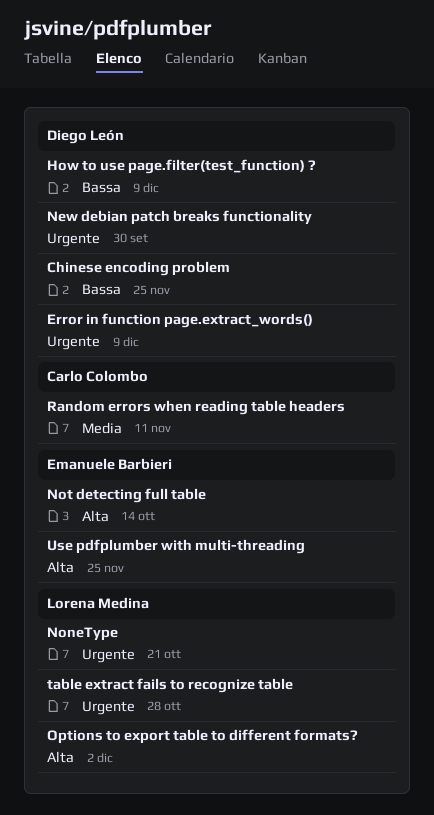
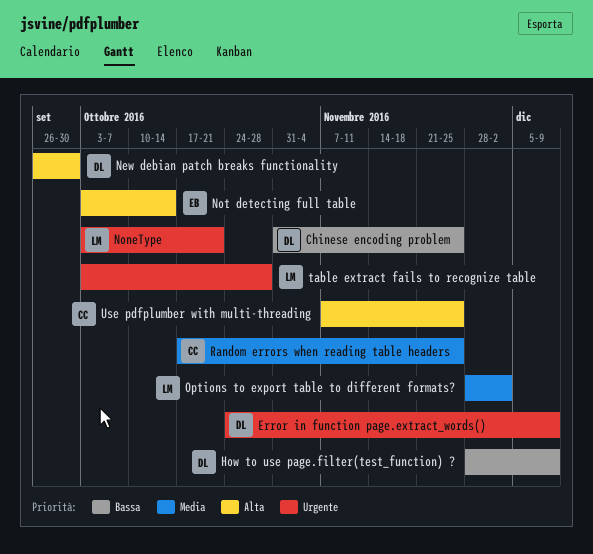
New debian patch breaks functionality, priority: Urgente -> Alta
Options to export table to different formats?, priority: Alta -> Media
Random errors when reading table headers, due: Nov 11 -> Nov 25
Use pdfplumber with multi-threading, owner: Emanuele Barbieri -> Carlo Colombo

